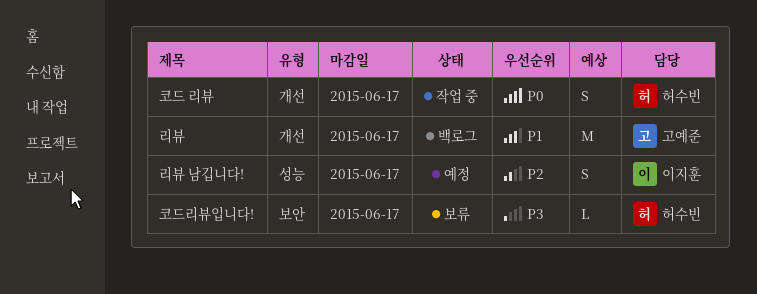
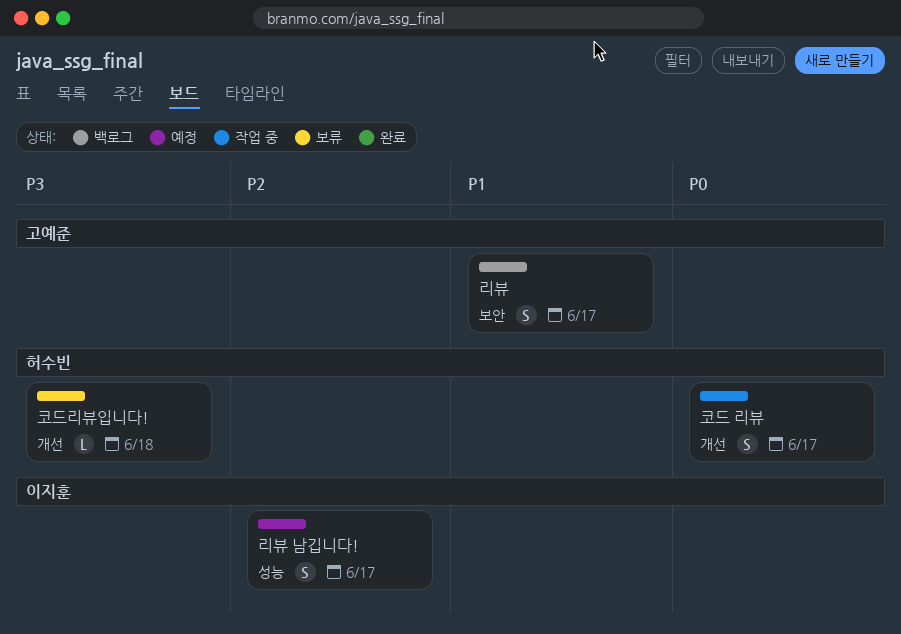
리뷰, label: 개선 -> 보안
리뷰, estimate: M -> S
코드리뷰입니다!, label: 보안 -> 개선
코드리뷰입니다!, due: Jun 17 -> Jun 18

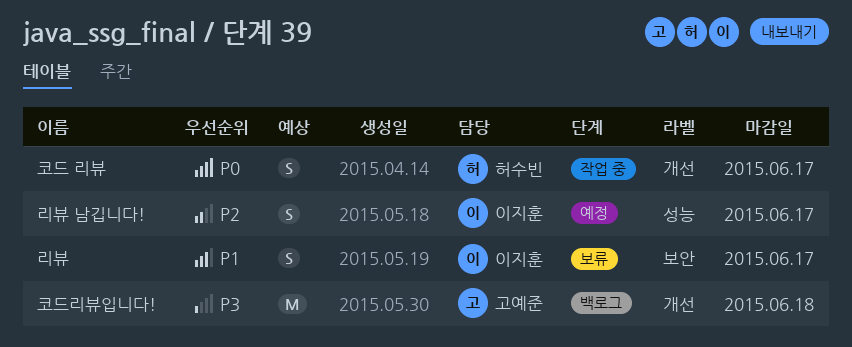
리뷰, status: 백로그 -> 보류
리뷰, owner: 고예준 -> 이지훈
코드리뷰입니다!, status: 보류 -> 백로그
코드리뷰입니다!, owner: 허수빈 -> 고예준
코드리뷰입니다!, estimate: L -> M

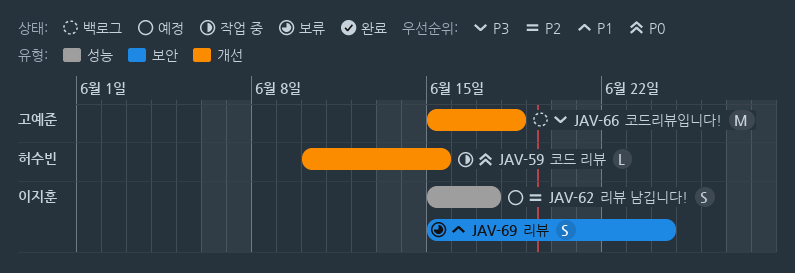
리뷰, due: Jun 17 -> Jun 24
코드 리뷰, estimate: S -> L
코드 리뷰, due: Jun 17 -> Jun 15

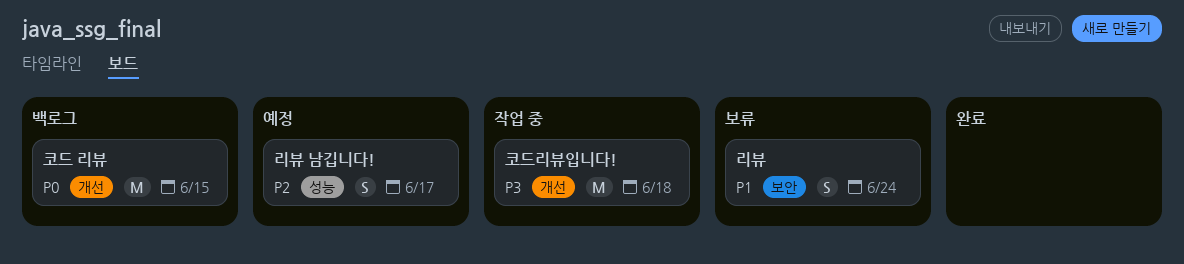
코드 리뷰, status: 작업 중 -> 백로그
코드 리뷰, estimate: L -> M
코드리뷰입니다!, status: 백로그 -> 작업 중

